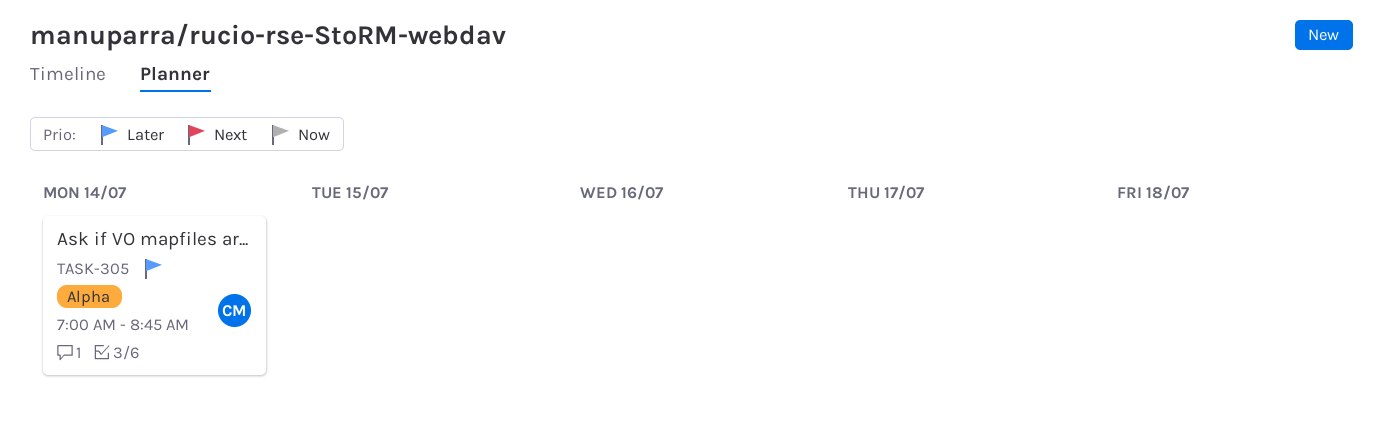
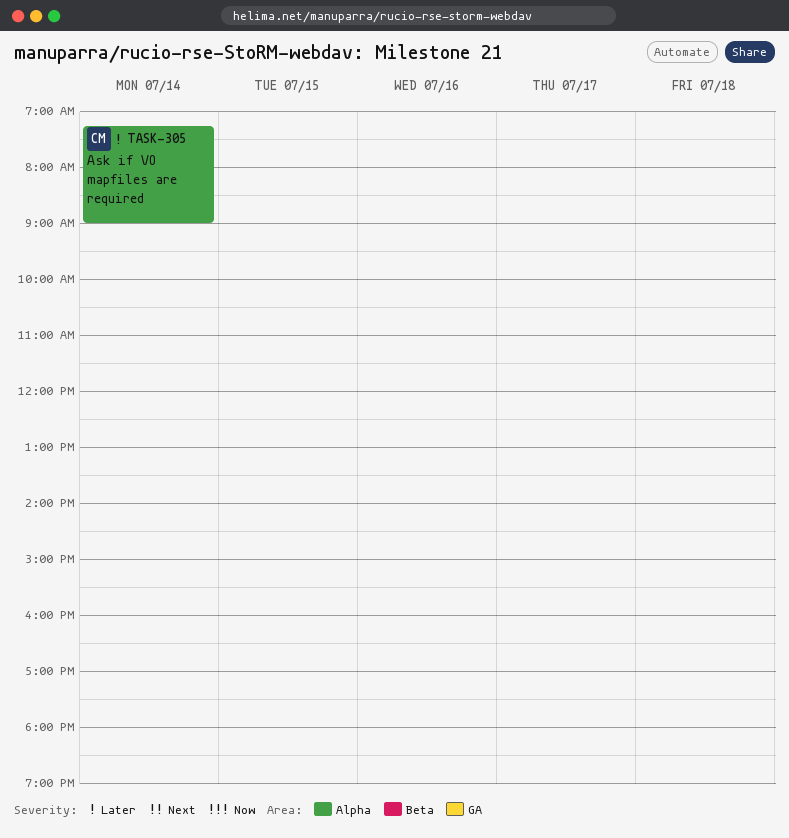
TASK-305, begins: 07:00 -> 07:15
TASK-305, ends: 08:45 -> 09:00

